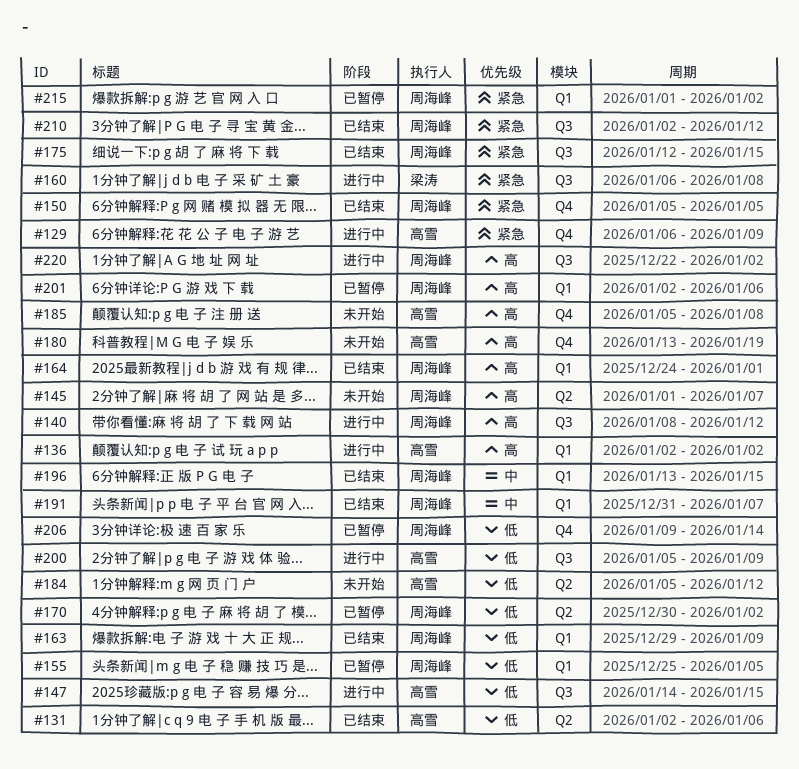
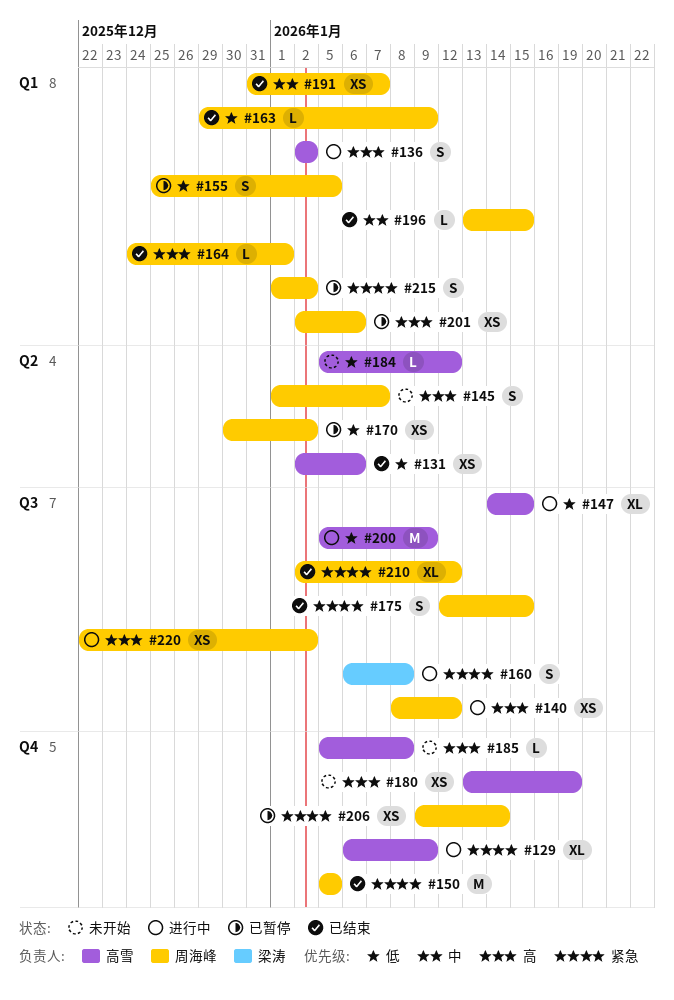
#206, priority: 低 -> 紧急

